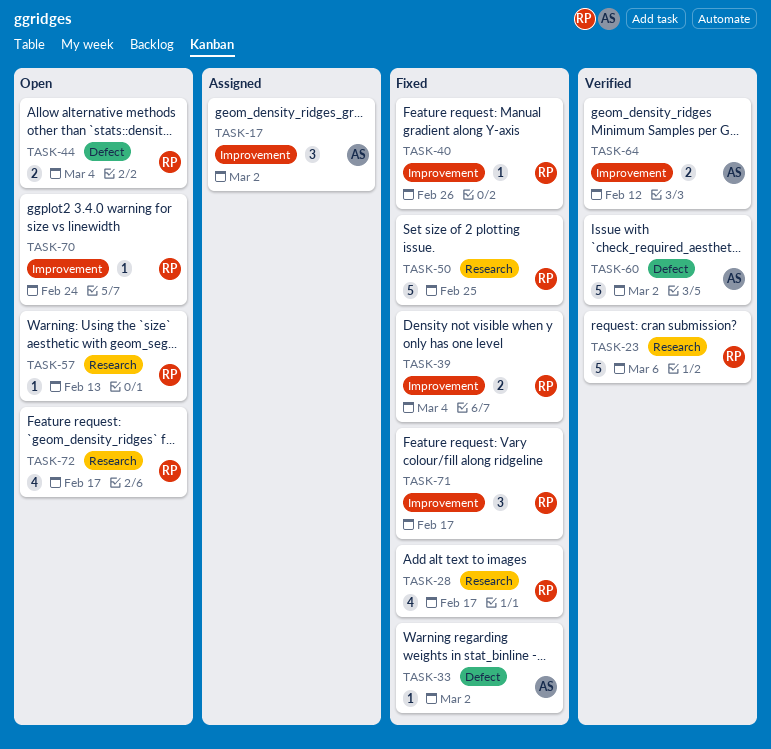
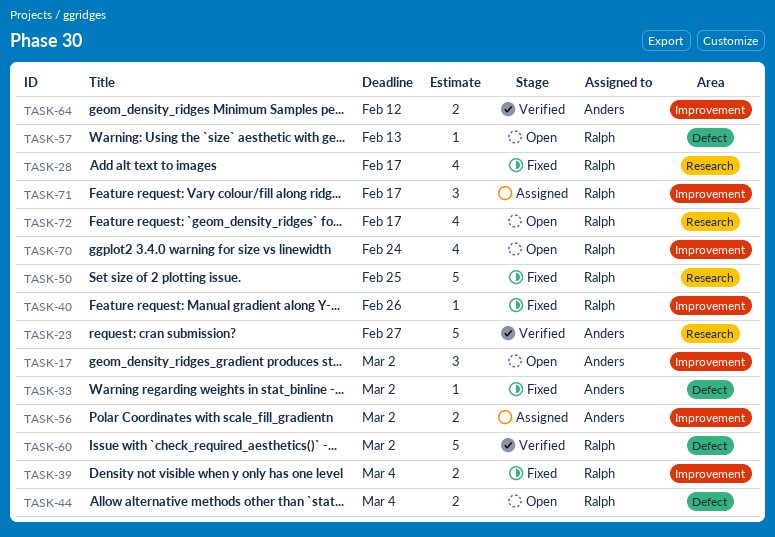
TASK-17, status: Assigned -> Open
TASK-23, owner: Ralph -> Anders
TASK-23, due: Mar 6 -> Feb 27
TASK-56: none -> present
TASK-57, label: Research -> Defect
TASK-60, owner: Anders -> Ralph
TASK-70, estimate: 1 -> 4
TASK-71, status: Fixed -> Assigned

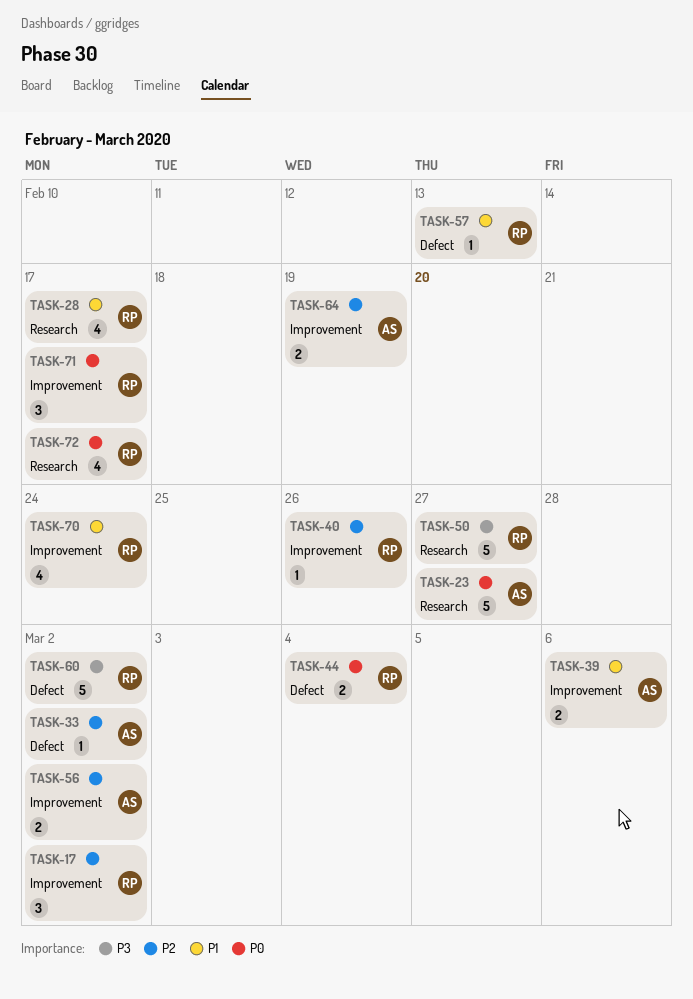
TASK-17, owner: Anders -> Ralph
TASK-39, owner: Ralph -> Anders
TASK-39, due: Mar 4 -> Mar 6
TASK-50, due: Feb 25 -> Feb 27
TASK-64, due: Feb 12 -> Feb 19

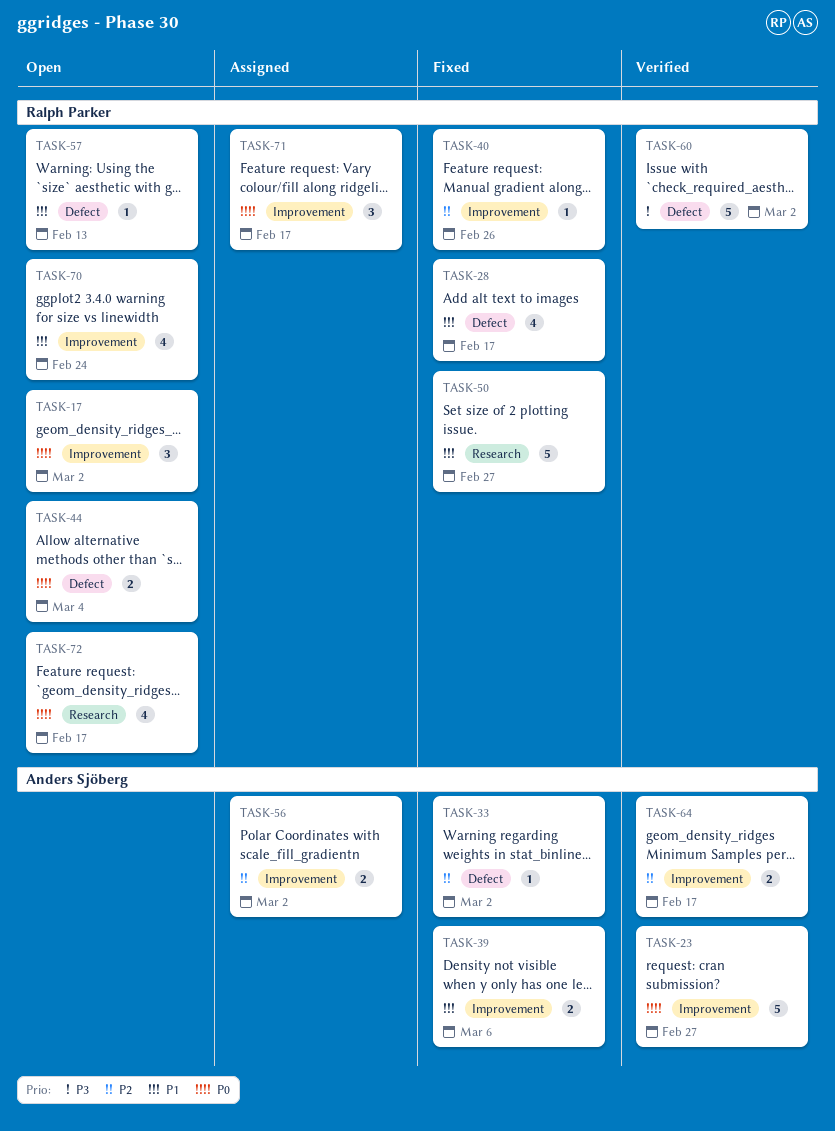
TASK-17, priority: P2 -> P0
TASK-23, label: Research -> Improvement
TASK-28, label: Research -> Defect
TASK-50, priority: P3 -> P1
TASK-64, due: Feb 19 -> Feb 17

